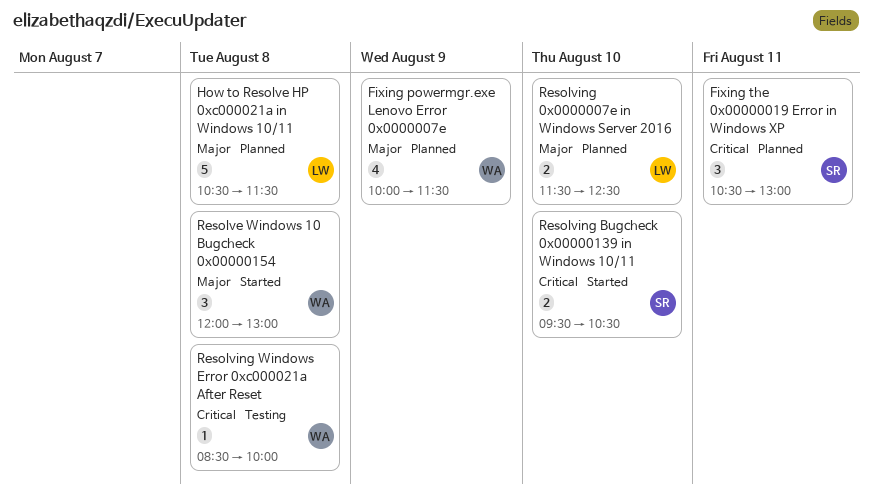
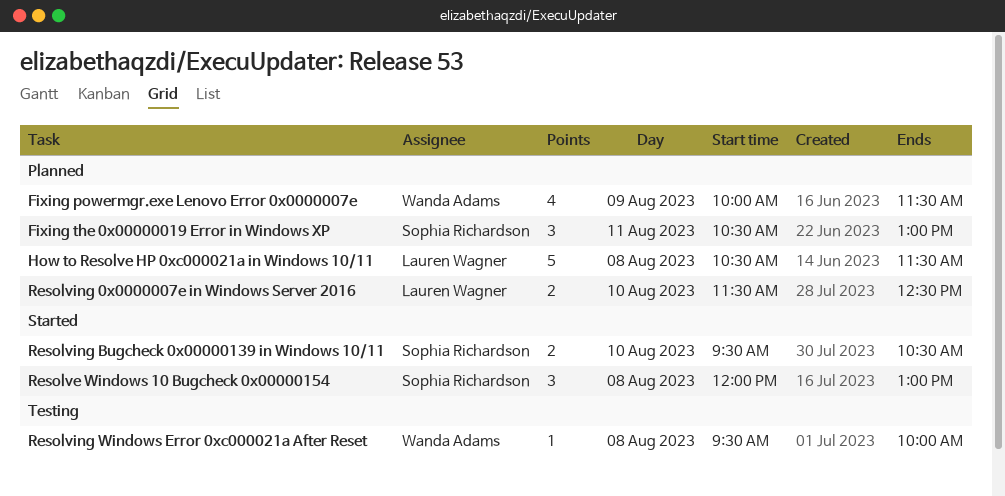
Resolve Windows 10 Bugcheck 0x00000154, owner: Wanda Adams -> Sophia Richardson
Resolving Windows Error 0xc000021a After Reset, begins: 08:30 -> 09:30

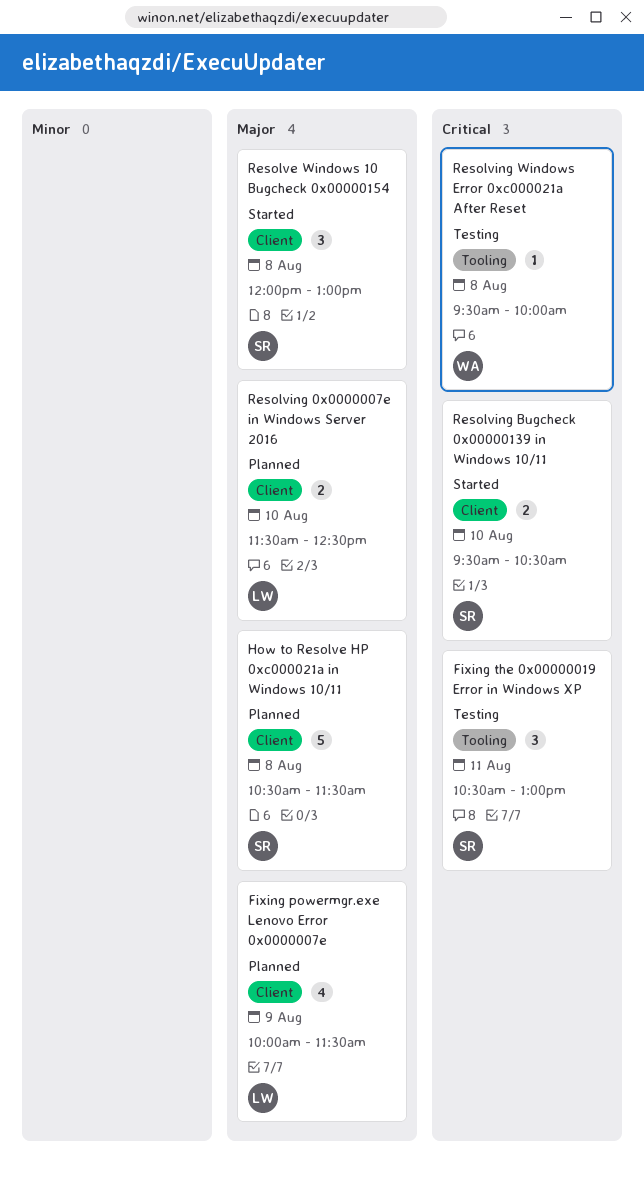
Fixing powermgr.exe Lenovo Error 0x0000007e, owner: Wanda Adams -> Lauren Wagner
Fixing the 0x00000019 Error in Windows XP, status: Planned -> Testing
How to Resolve HP 0xc000021a in Windows 10/11, owner: Lauren Wagner -> Sophia Richardson

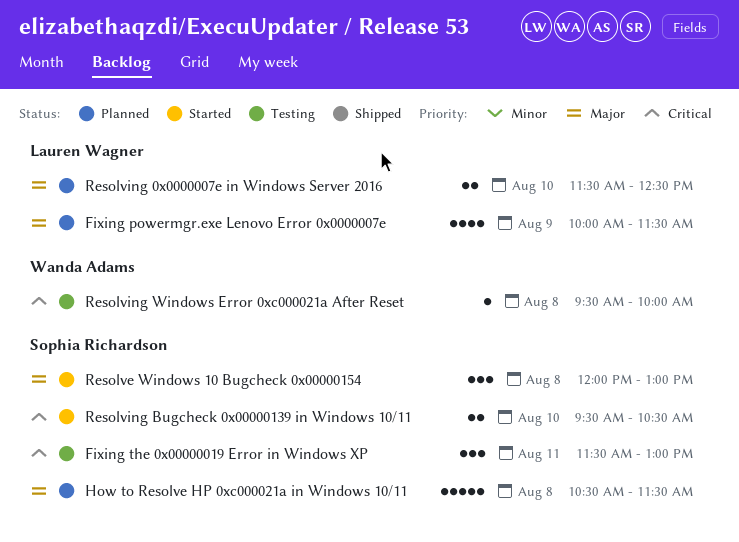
Fixing the 0x00000019 Error in Windows XP, begins: 10:30 -> 11:30

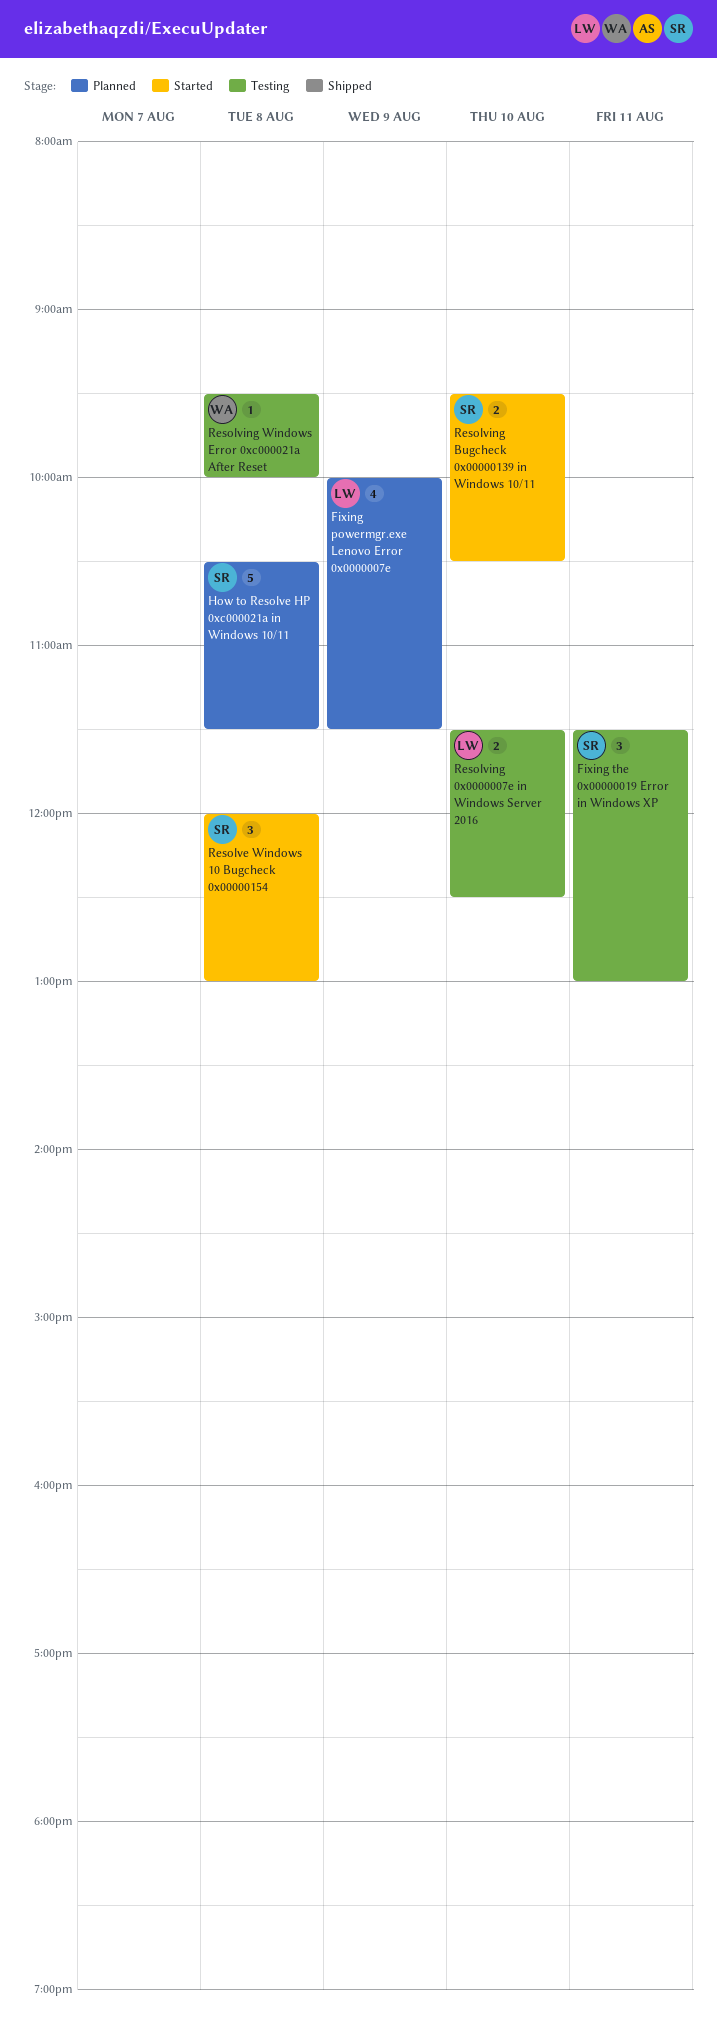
Resolving 0x0000007e in Windows Server 2016, status: Planned -> Testing

